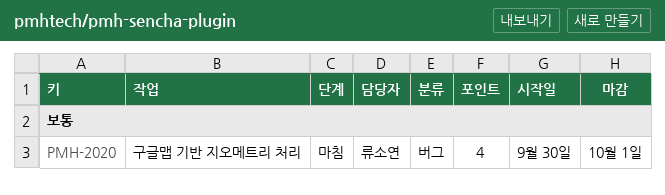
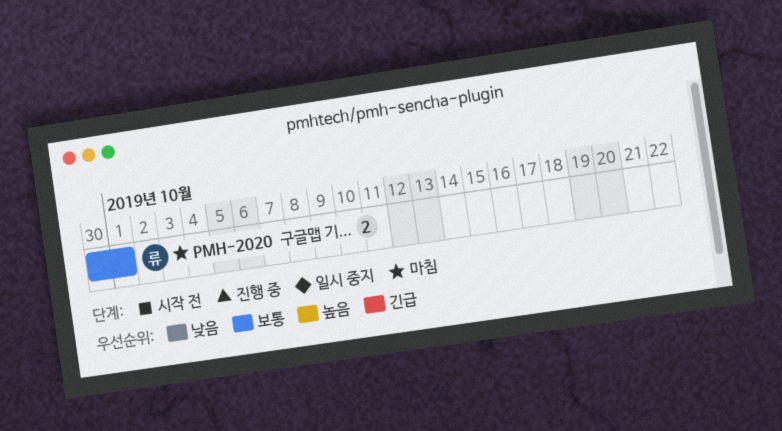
PMH-2020, estimate: 4 -> 2

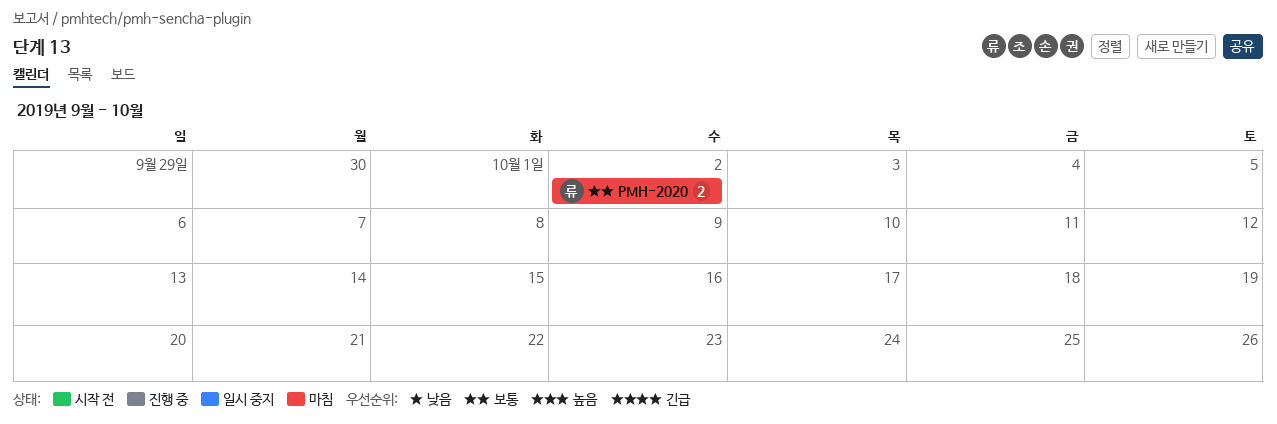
PMH-2020, start: Sep 30 -> Oct 2
PMH-2020, due: Oct 1 -> Oct 2

